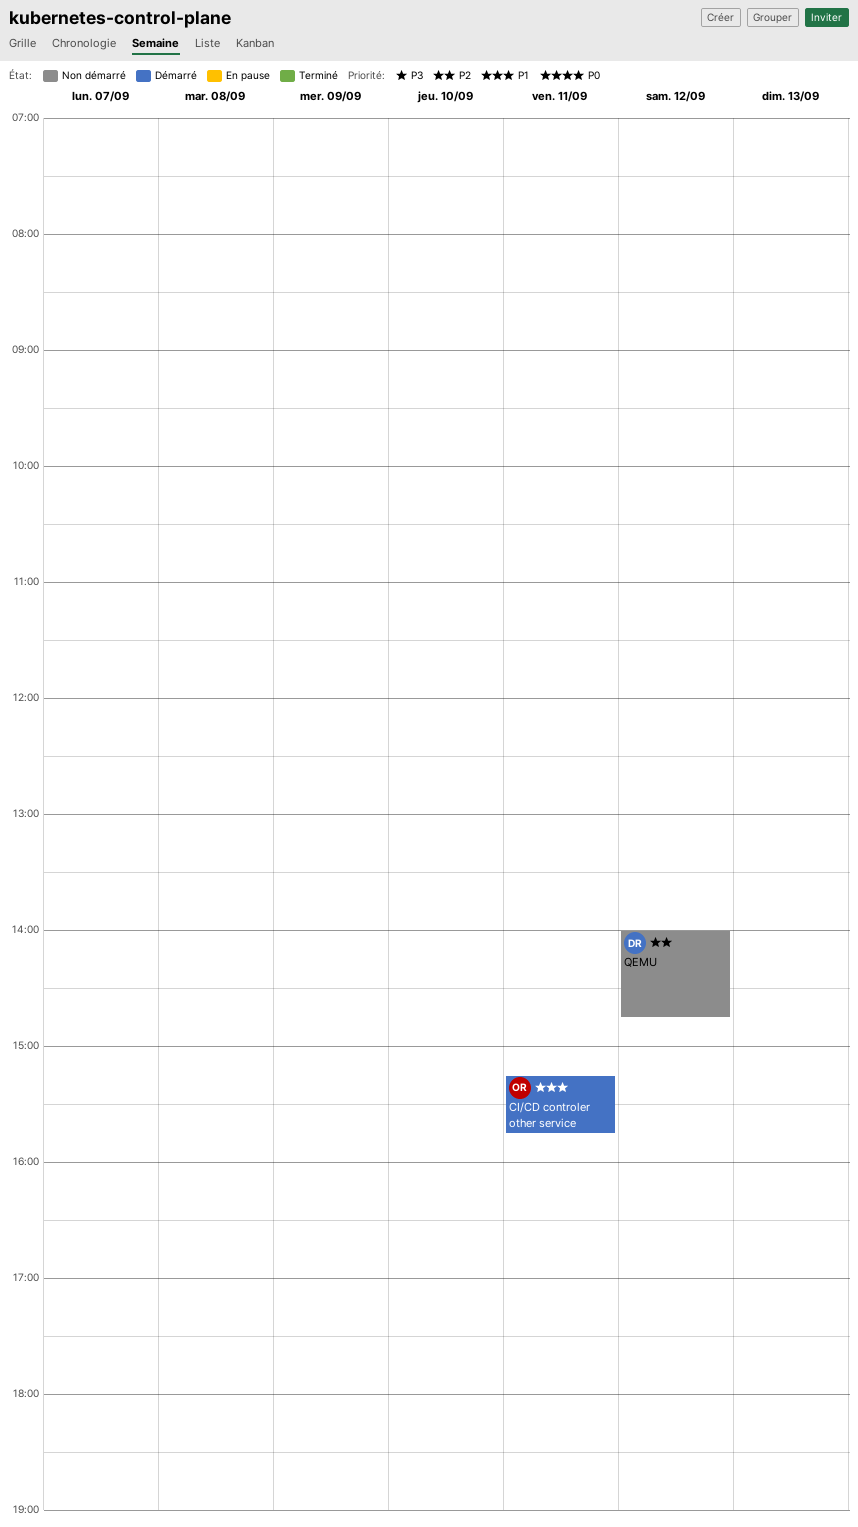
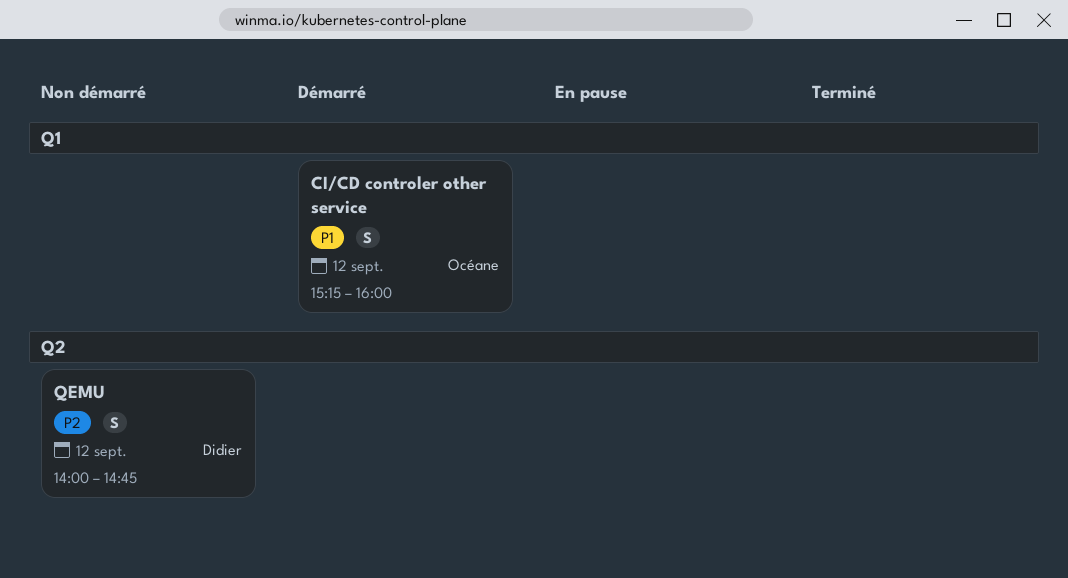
CI/CD controler other service, day: Sep 11 -> Sep 12
CI/CD controler other service, ends: 15:45 -> 16:00

